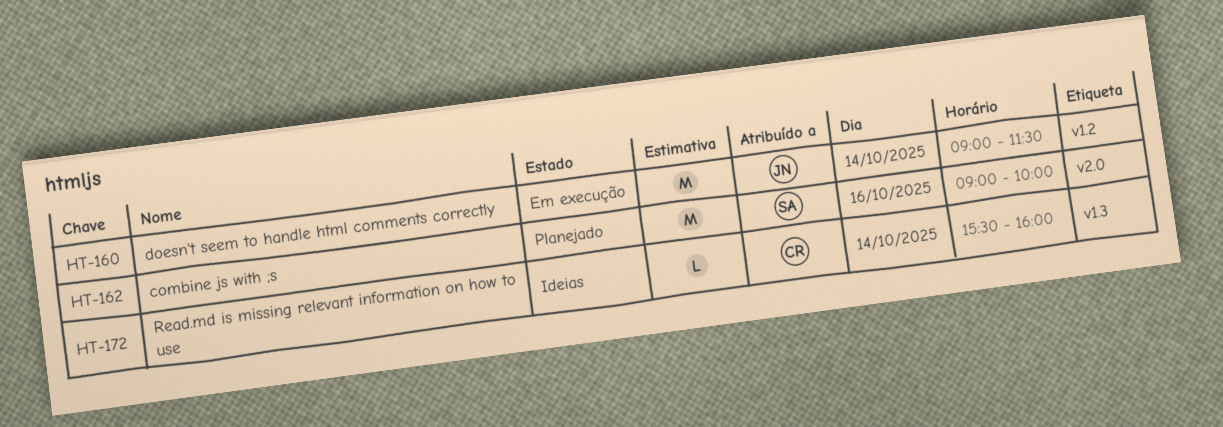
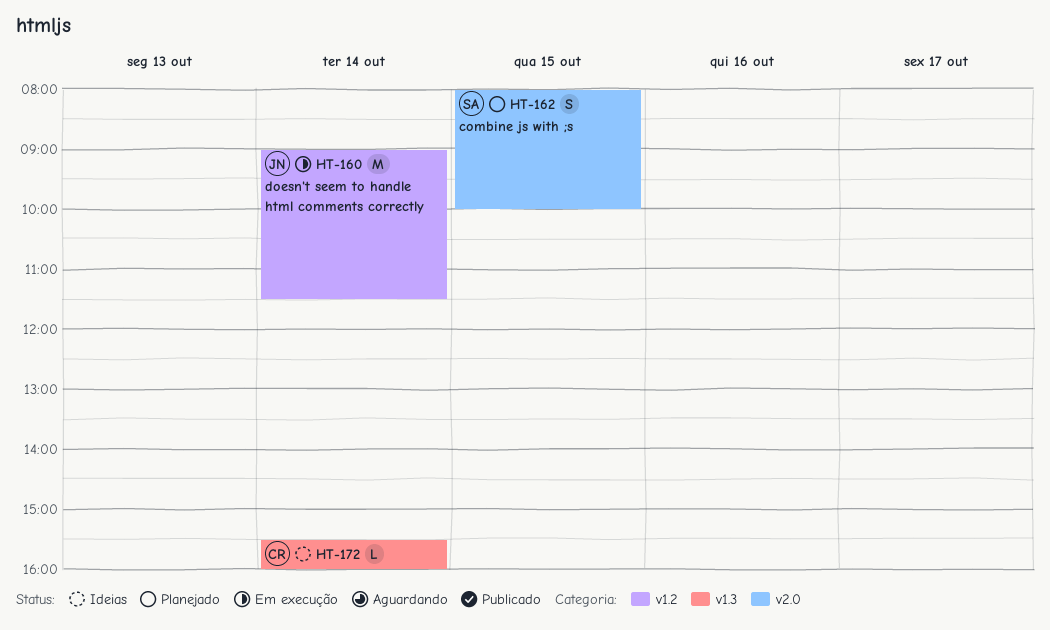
HT-162, estimate: M -> S
HT-162, day: Oct 16 -> Oct 15
HT-162, begins: 09:00 -> 08:00

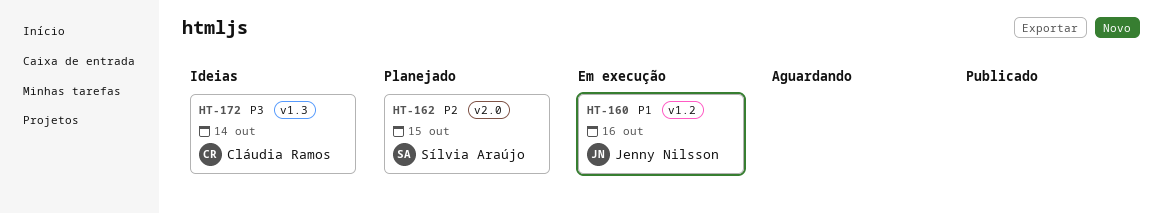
HT-160, day: Oct 14 -> Oct 16

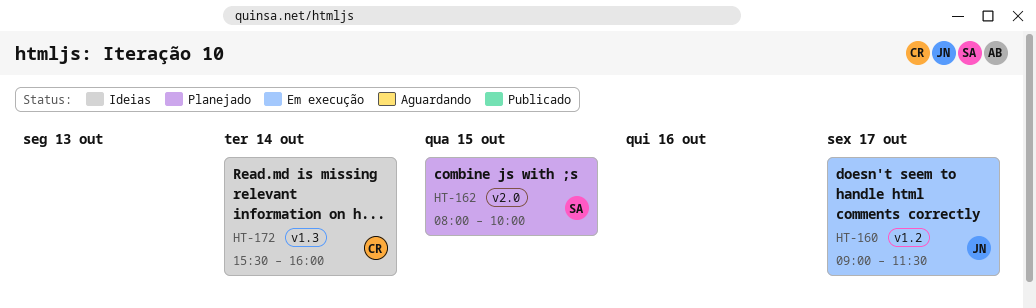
HT-160, day: Oct 16 -> Oct 17

